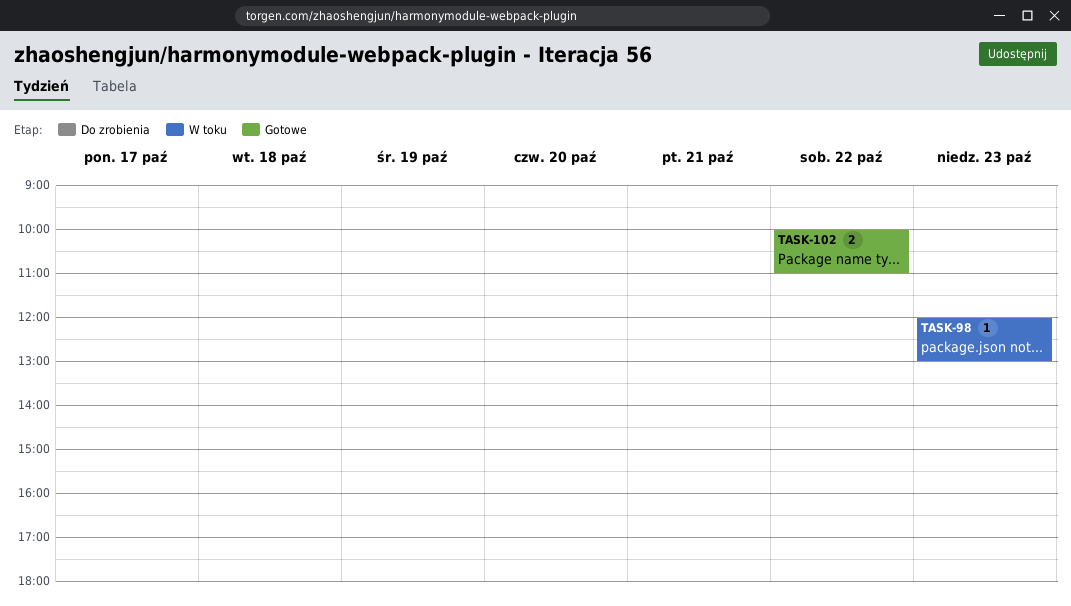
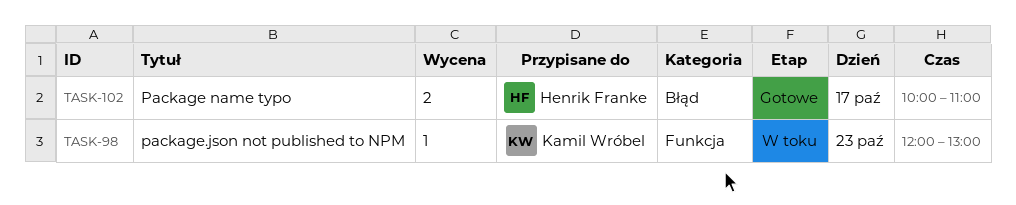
TASK-102, day: Oct 22 -> Oct 17

